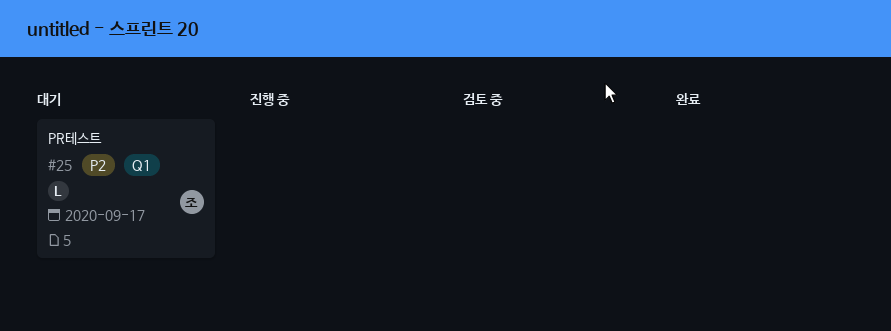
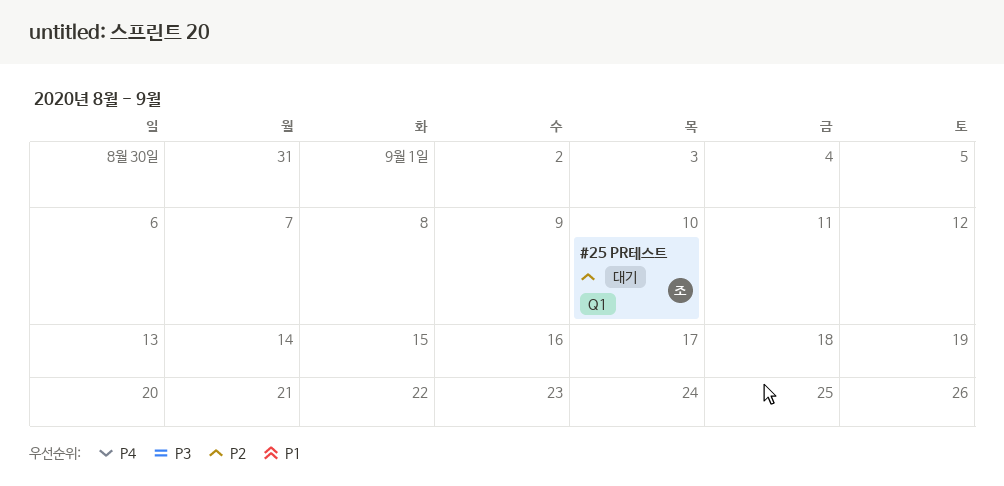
#25, due: Sep 17 -> Sep 10

